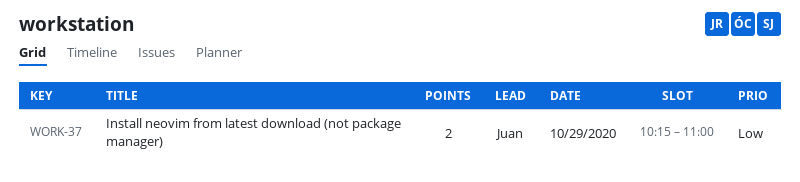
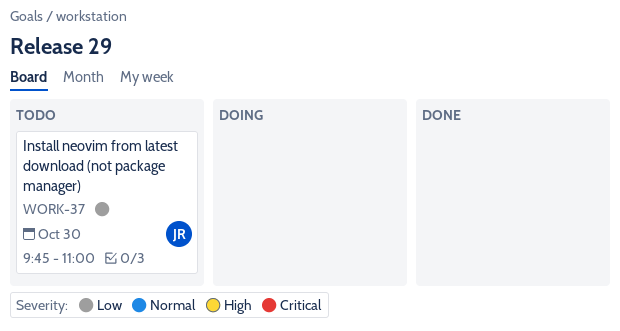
WORK-37, day: Oct 29 -> Oct 30
WORK-37, begins: 10:15 -> 09:45

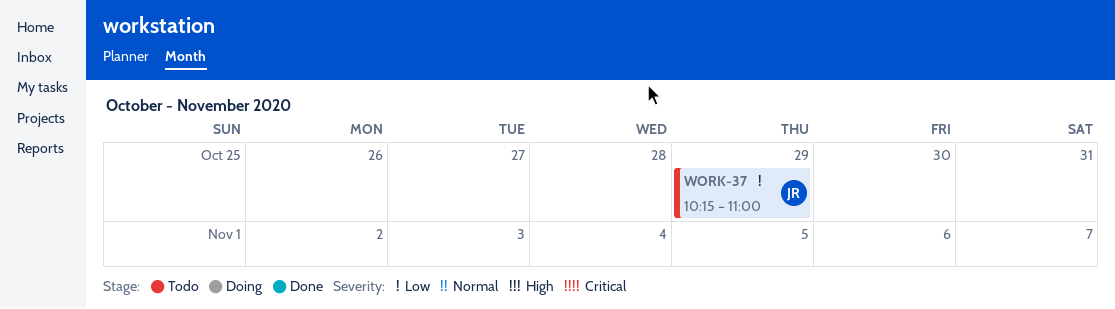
WORK-37, day: Oct 30 -> Oct 29
WORK-37, begins: 09:45 -> 10:15

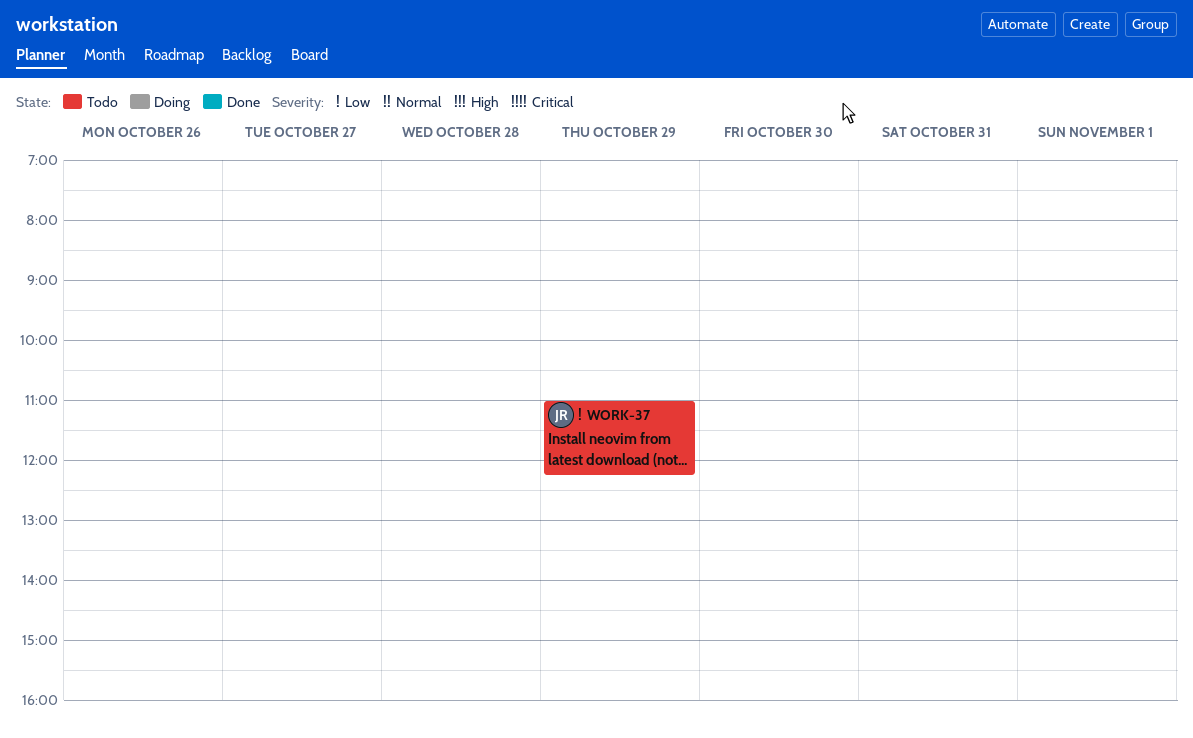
WORK-37, begins: 10:15 -> 11:00
WORK-37, ends: 11:00 -> 12:15

